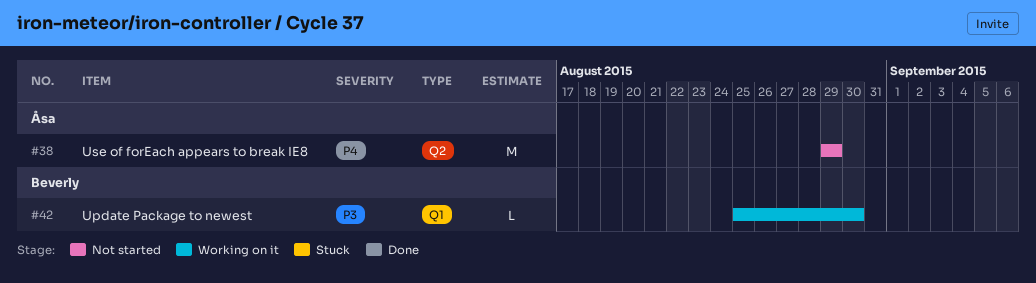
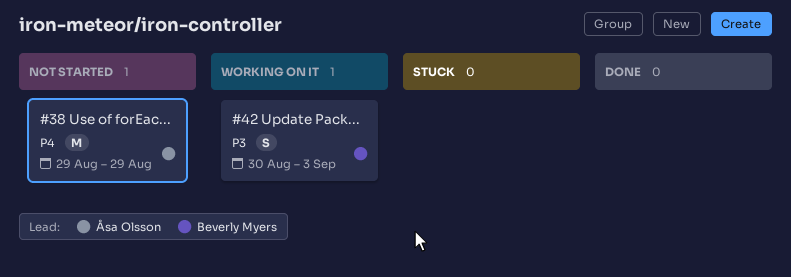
#42, estimate: L -> S
#42, start: Aug 25 -> Aug 30
#42, due: Aug 30 -> Sep 3

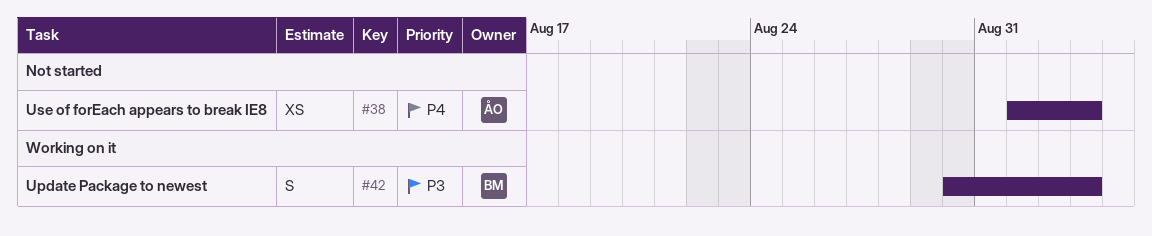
#38, estimate: M -> XS
#38, start: Aug 29 -> Sep 1
#38, due: Aug 29 -> Sep 3

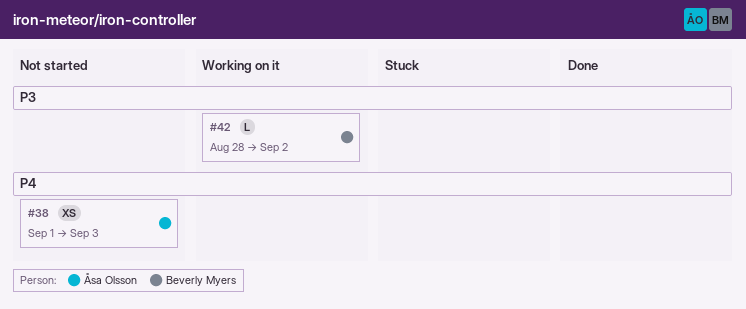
#42, estimate: S -> L
#42, start: Aug 30 -> Aug 28
#42, due: Sep 3 -> Sep 2

